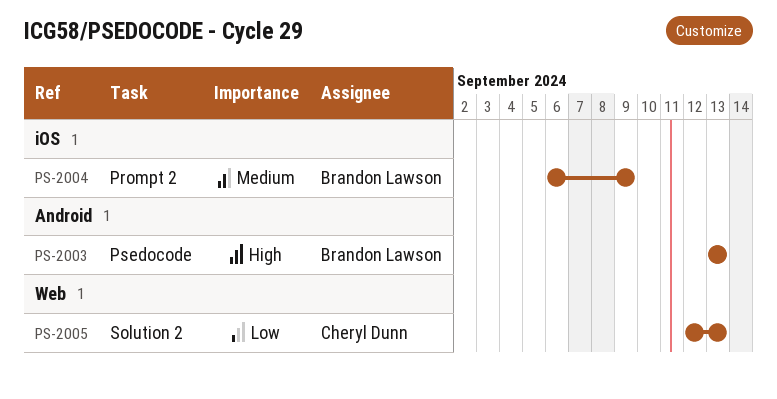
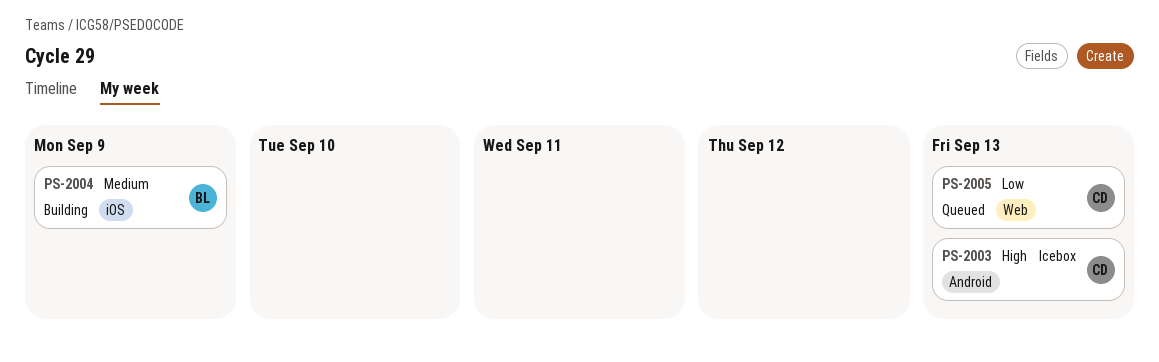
PS-2003, owner: Brandon Lawson -> Cheryl Dunn

